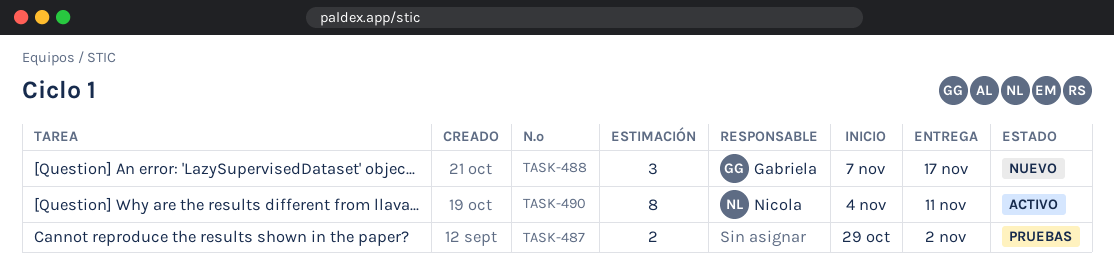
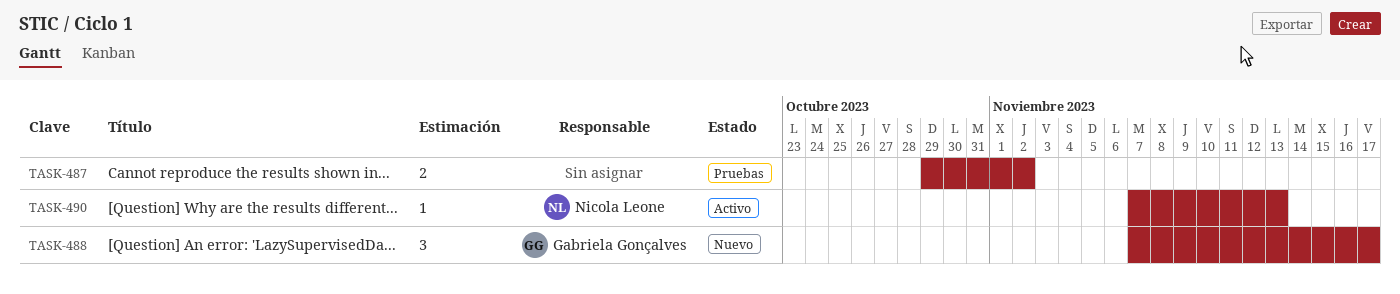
TASK-490, estimate: 8 -> 1
TASK-490, start: Nov 4 -> Nov 7
TASK-490, due: Nov 11 -> Nov 13

